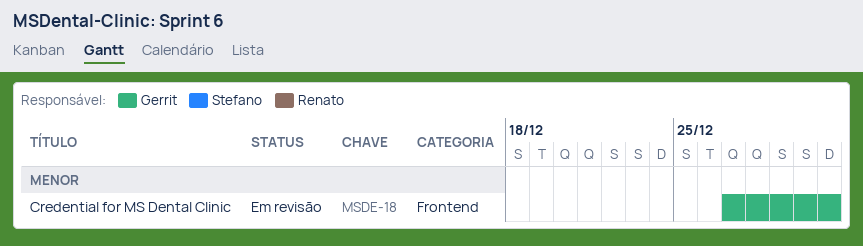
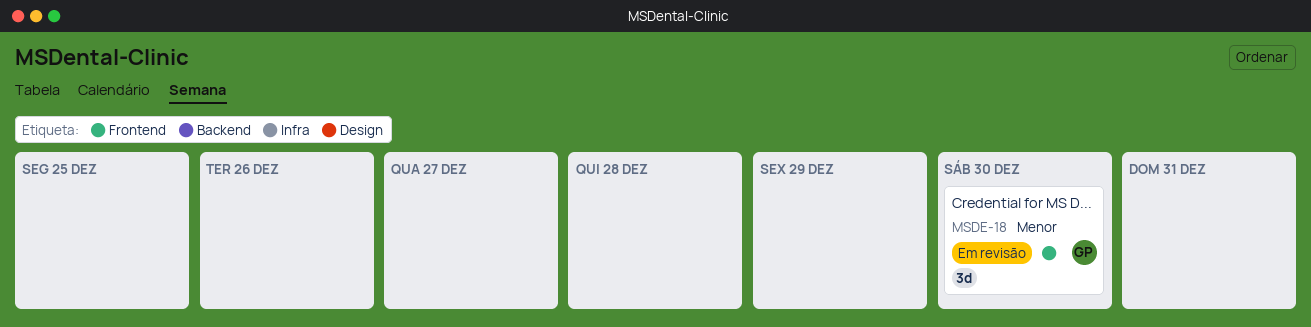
MSDE-18, due: Dec 31 -> Dec 30

